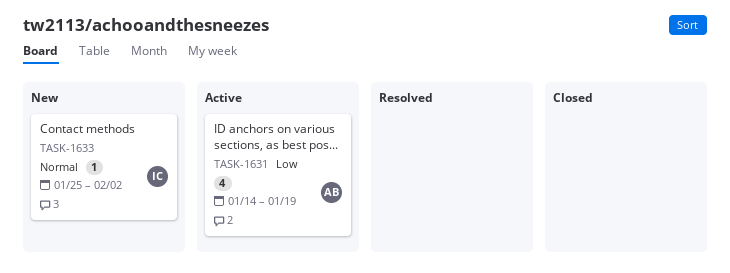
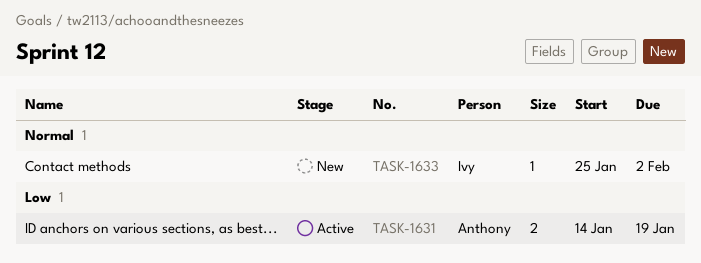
TASK-1631, estimate: 4 -> 2

